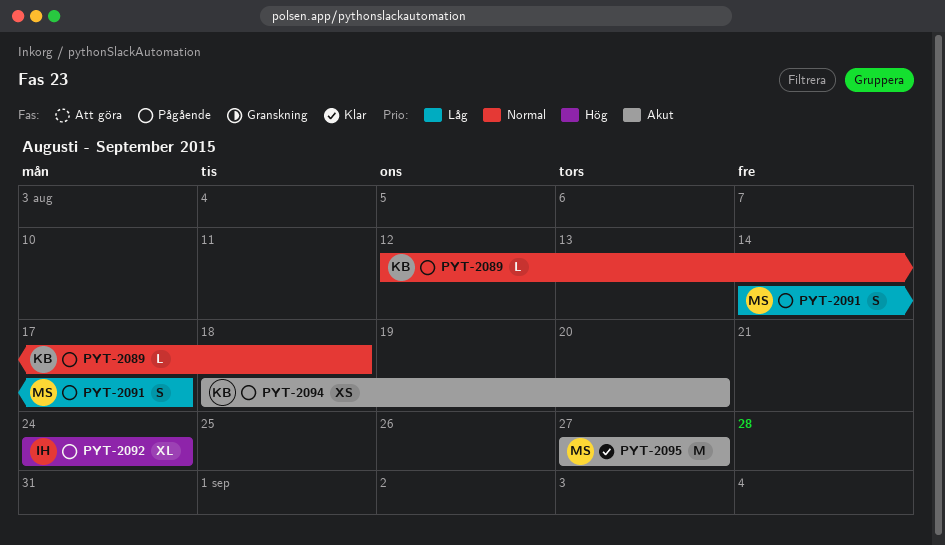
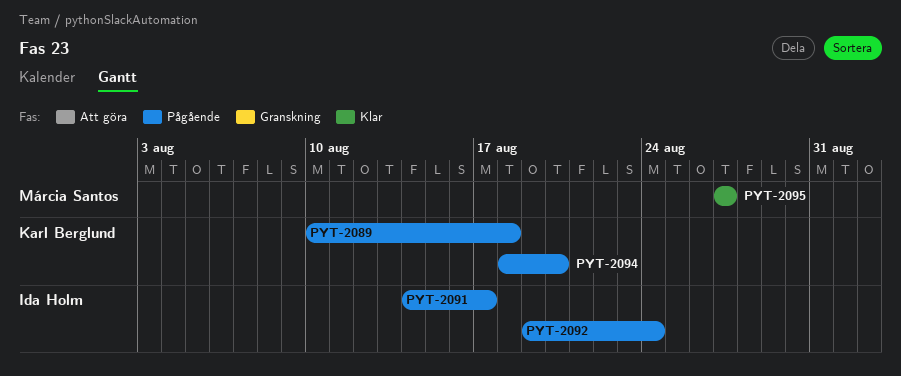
PYT-2089, start: Aug 12 -> Aug 10
PYT-2091, owner: Márcia Santos -> Ida Holm
PYT-2092, start: Aug 24 -> Aug 19

